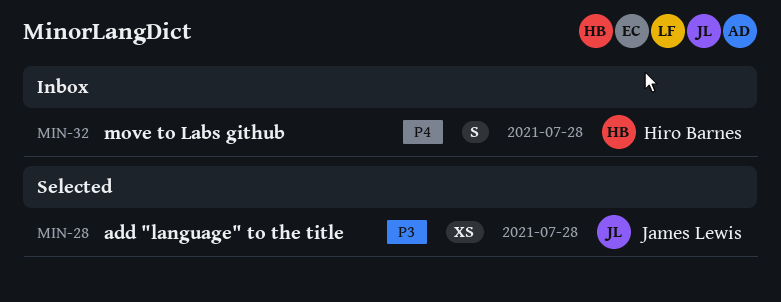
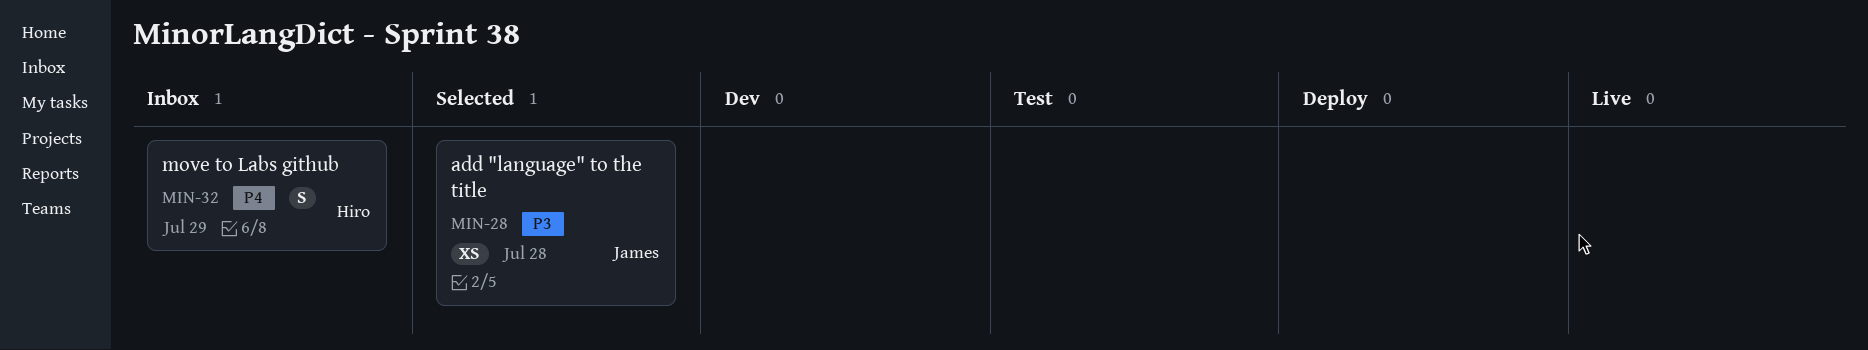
MIN-32, due: Jul 28 -> Jul 29

